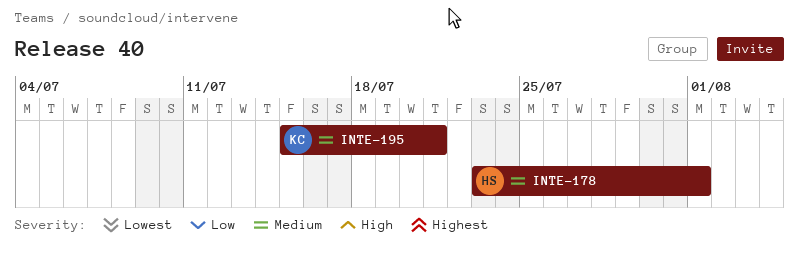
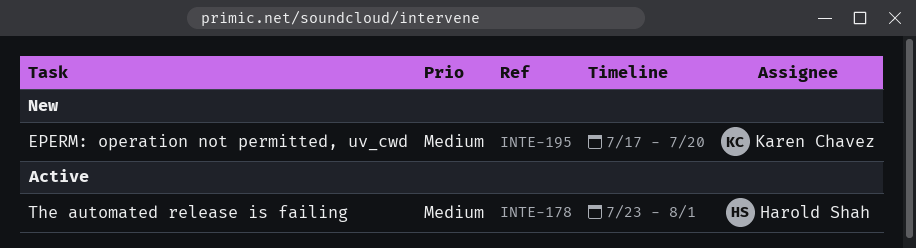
INTE-195, start: Jul 15 -> Jul 17
INTE-195, due: Jul 21 -> Jul 20

